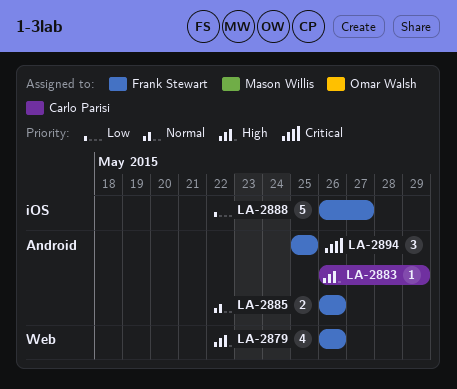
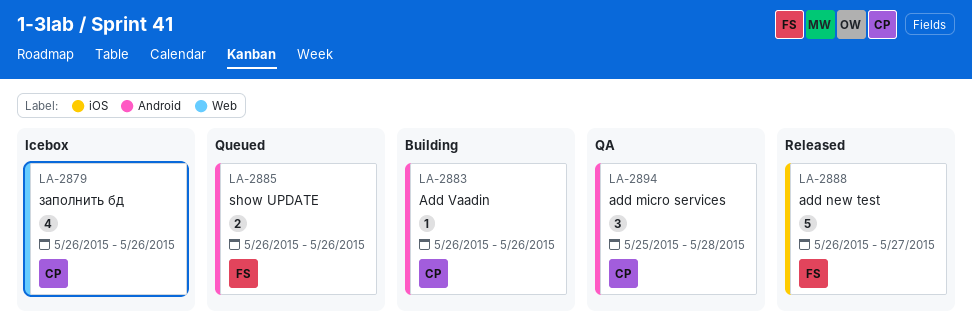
LA-2879, owner: Frank Stewart -> Carlo Parisi
LA-2883, due: May 29 -> May 26
LA-2894, owner: Frank Stewart -> Carlo Parisi
LA-2894, due: May 25 -> May 28

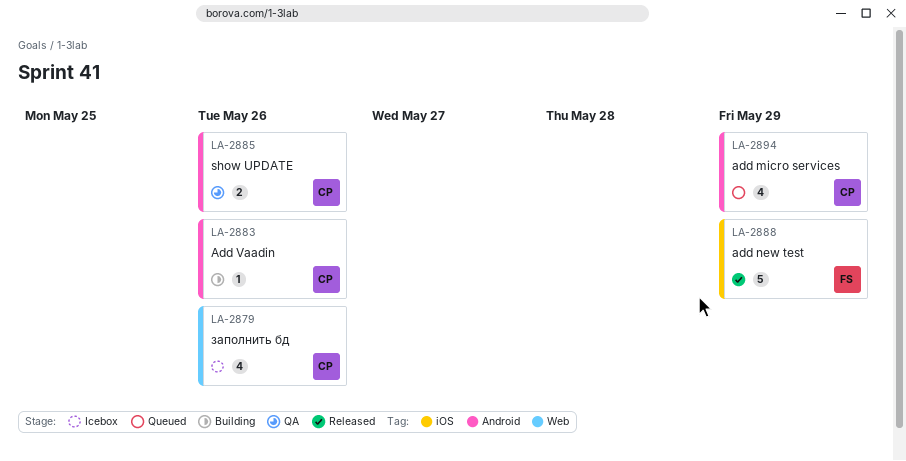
LA-2885, status: Queued -> QA
LA-2885, owner: FS -> CP
LA-2888, due: May 27 -> May 29
LA-2894, status: QA -> Queued
LA-2894, estimate: 3 -> 4
LA-2894, due: May 28 -> May 29

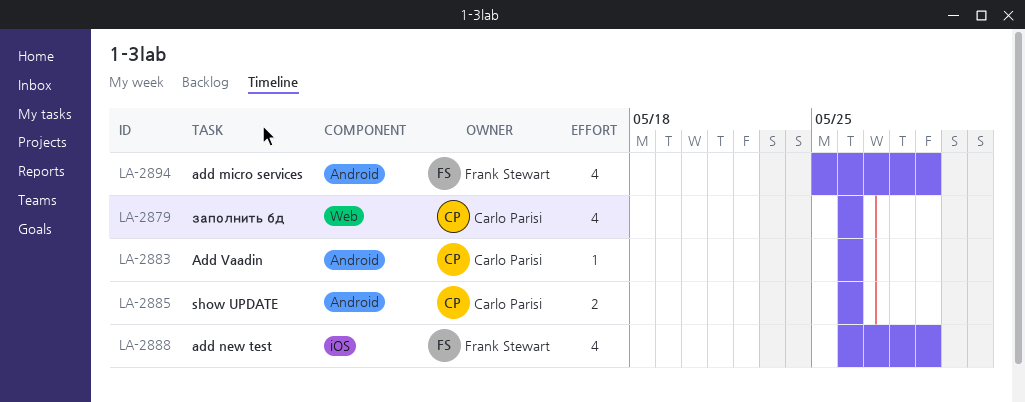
LA-2888, estimate: 5 -> 4
LA-2894, owner: Carlo Parisi -> Frank Stewart

